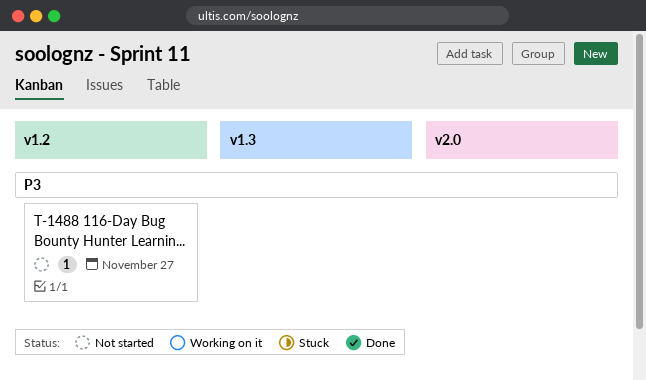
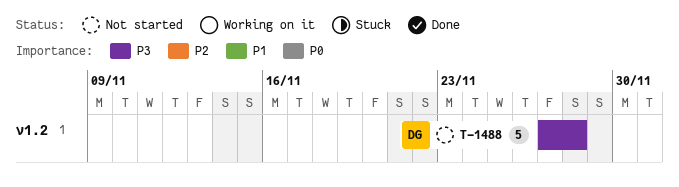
T-1488, estimate: 1 -> 5
T-1488, due: Nov 27 -> Nov 28

